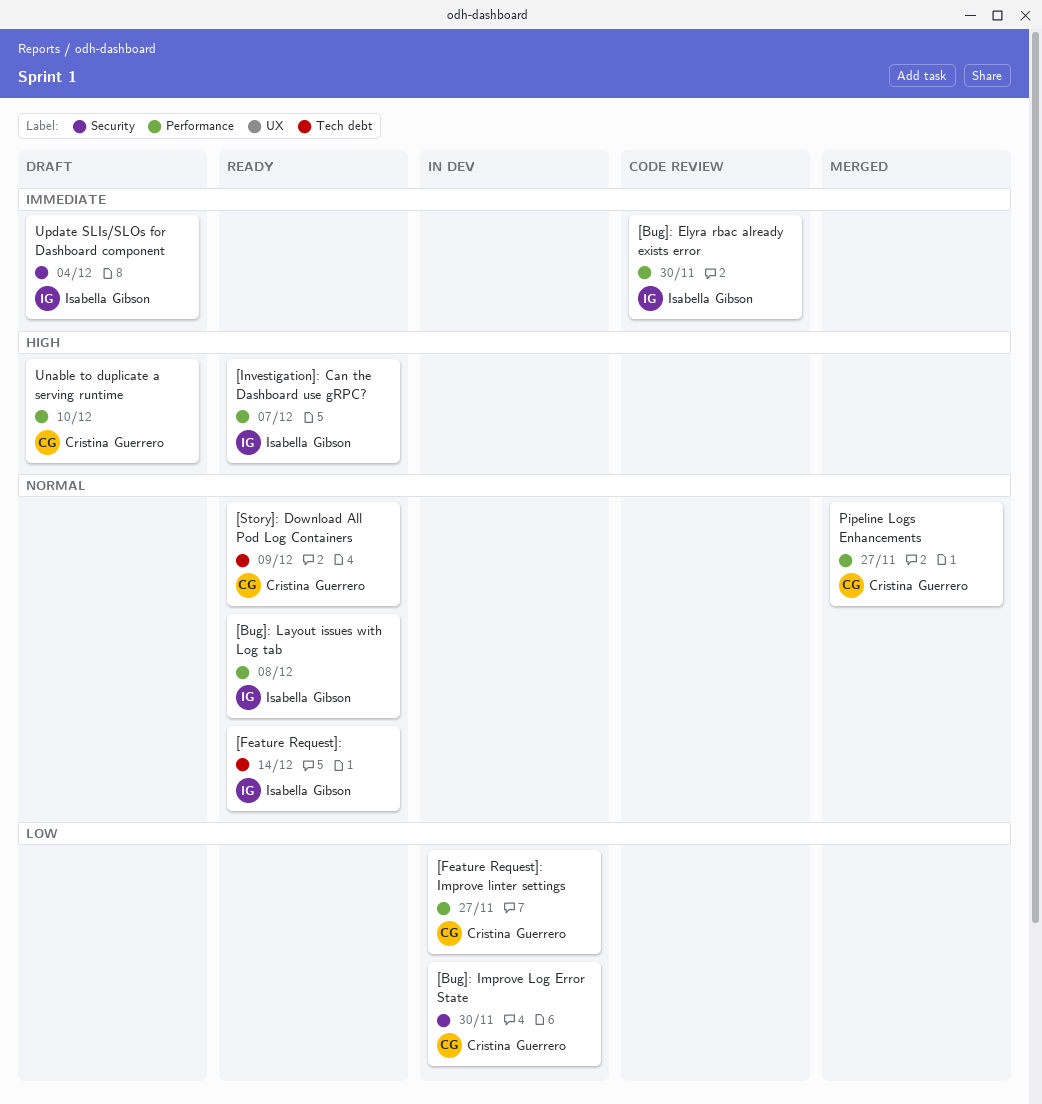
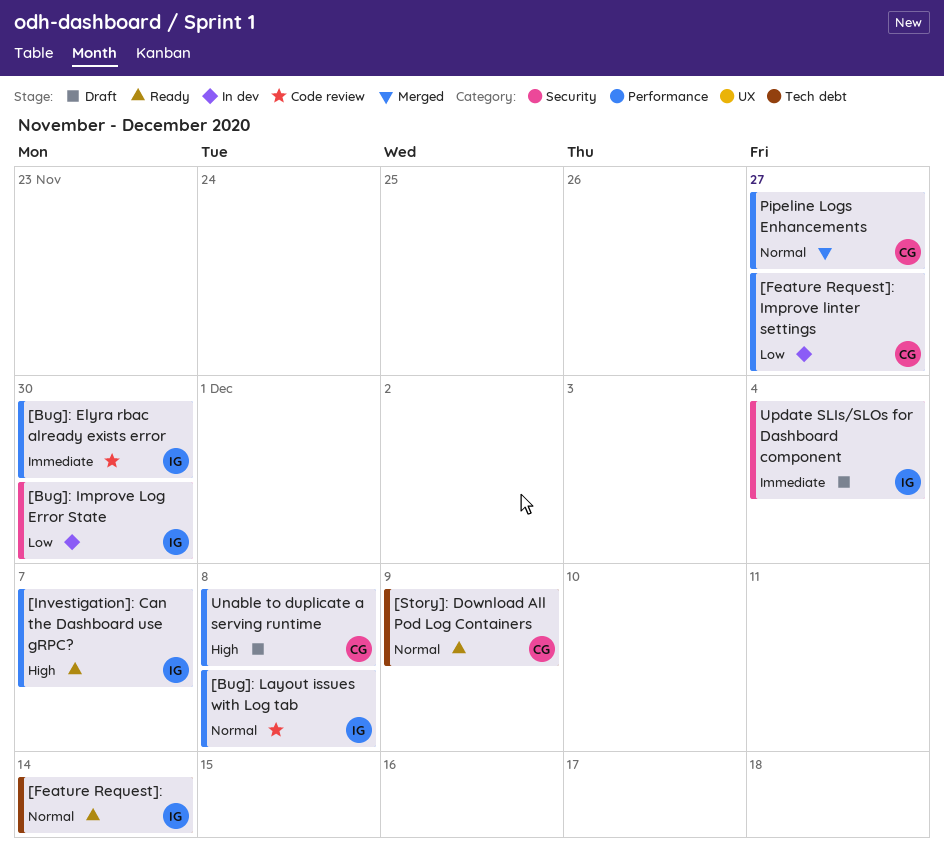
[Bug]: Improve Log Error State, owner: Cristina Guerrero -> Isabella Gibson
[Bug]: Layout issues with Log tab, status: Ready -> Code review
Unable to duplicate a serving runtime, due: Dec 10 -> Dec 8

